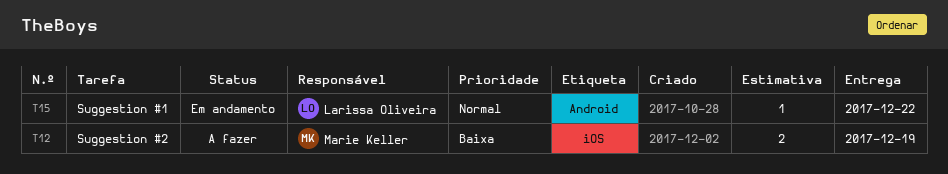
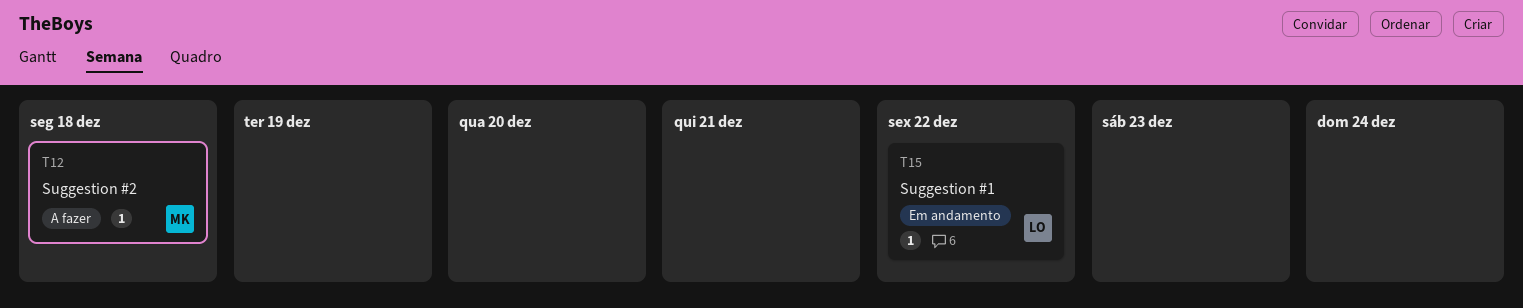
T12, estimate: 2 -> 1
T12, due: Dec 19 -> Dec 18

